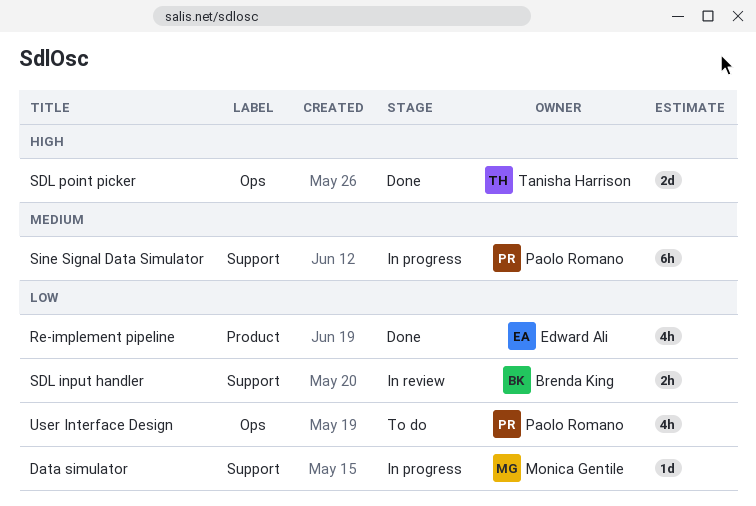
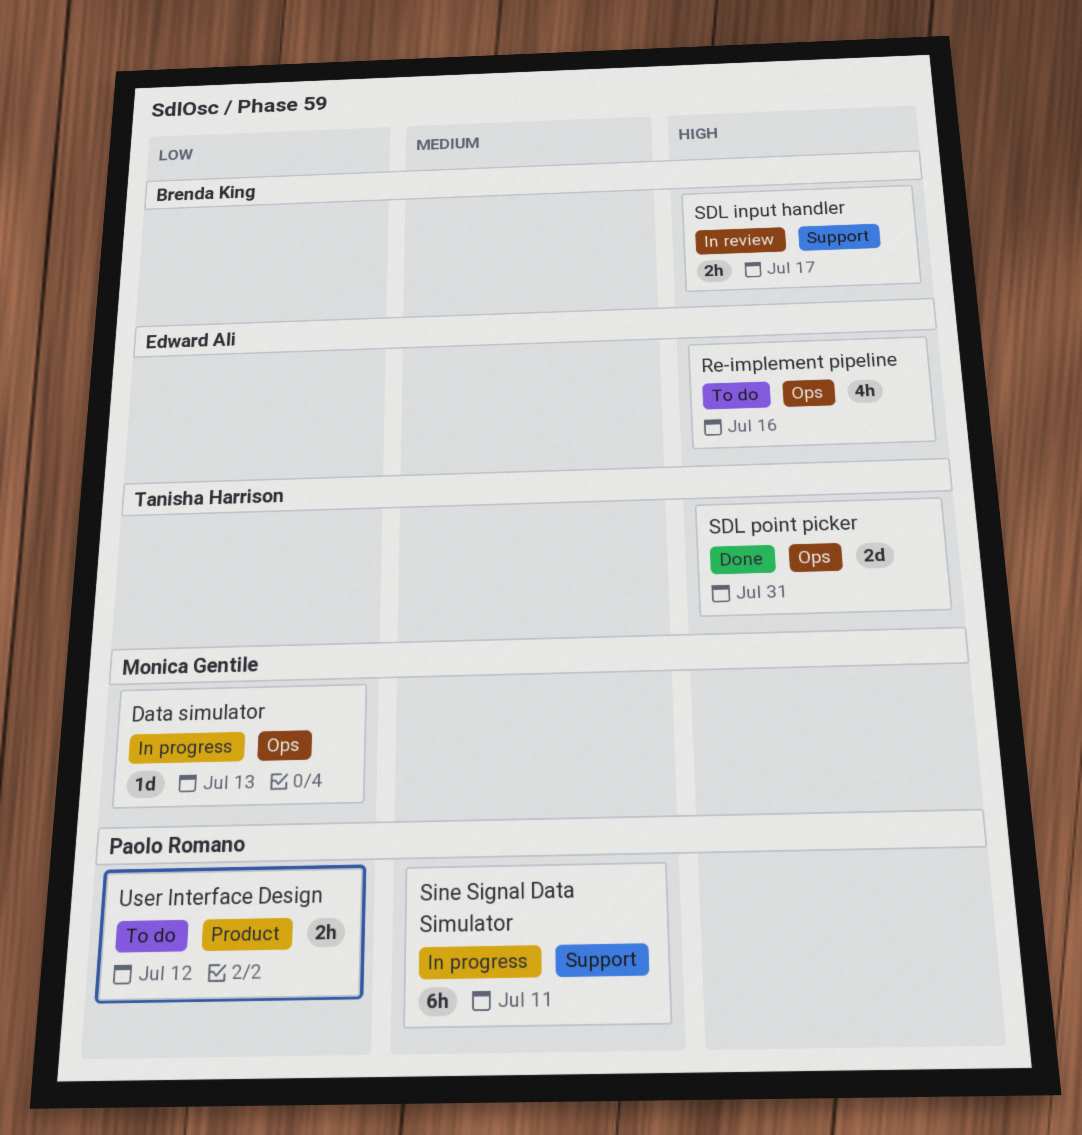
Data simulator, label: Support -> Ops
Re-implement pipeline, status: Done -> To do
Re-implement pipeline, priority: Low -> High
Re-implement pipeline, label: Product -> Ops
SDL input handler, priority: Low -> High
User Interface Design, label: Ops -> Product
User Interface Design, estimate: 4h -> 2h

